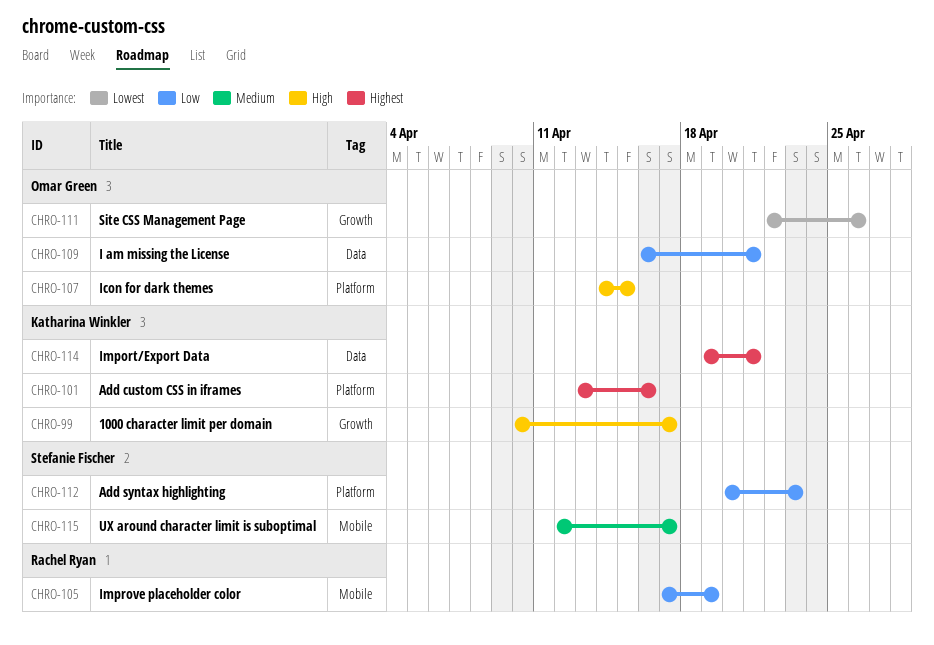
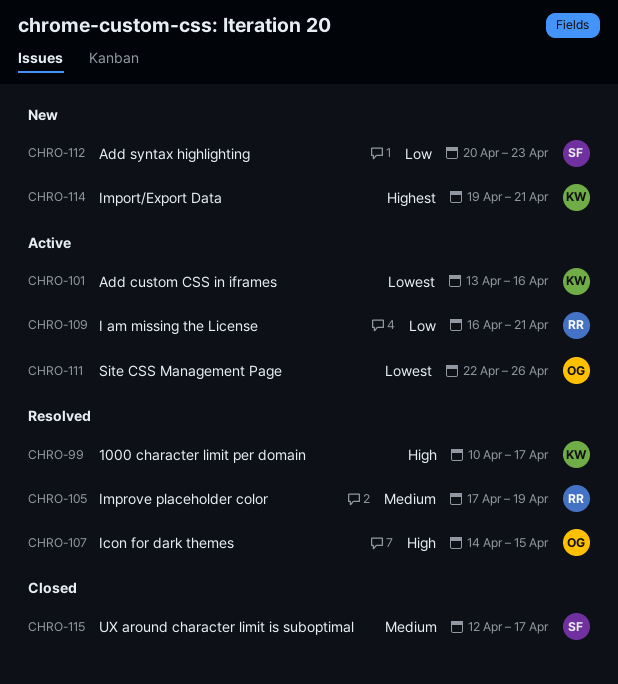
CHRO-101, priority: Highest -> Lowest
CHRO-105, priority: Low -> Medium
CHRO-109, owner: Omar Green -> Rachel Ryan

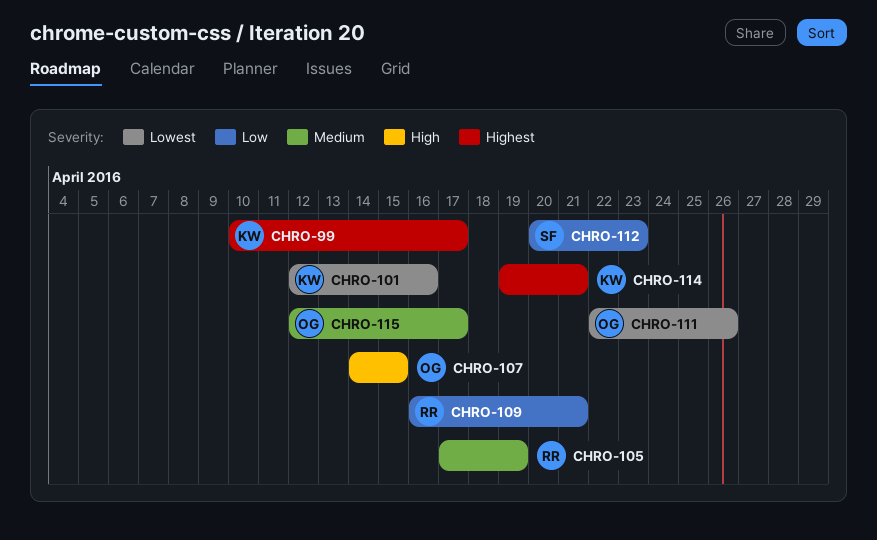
CHRO-99, priority: High -> Highest
CHRO-101, start: Apr 13 -> Apr 12
CHRO-115, owner: SF -> OG

